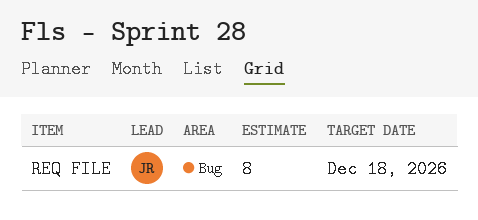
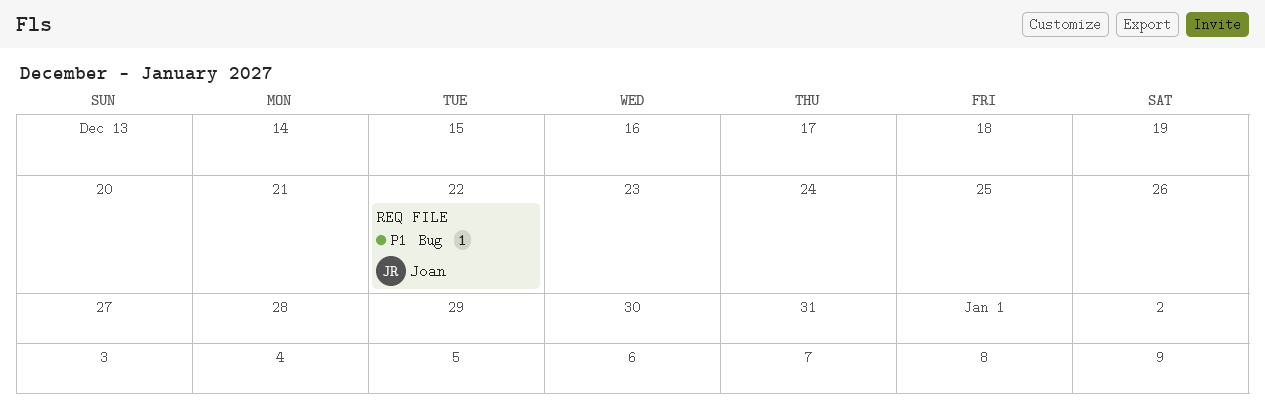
REQ FILE, estimate: 8 -> 1
REQ FILE, due: Dec 18 -> Dec 22

